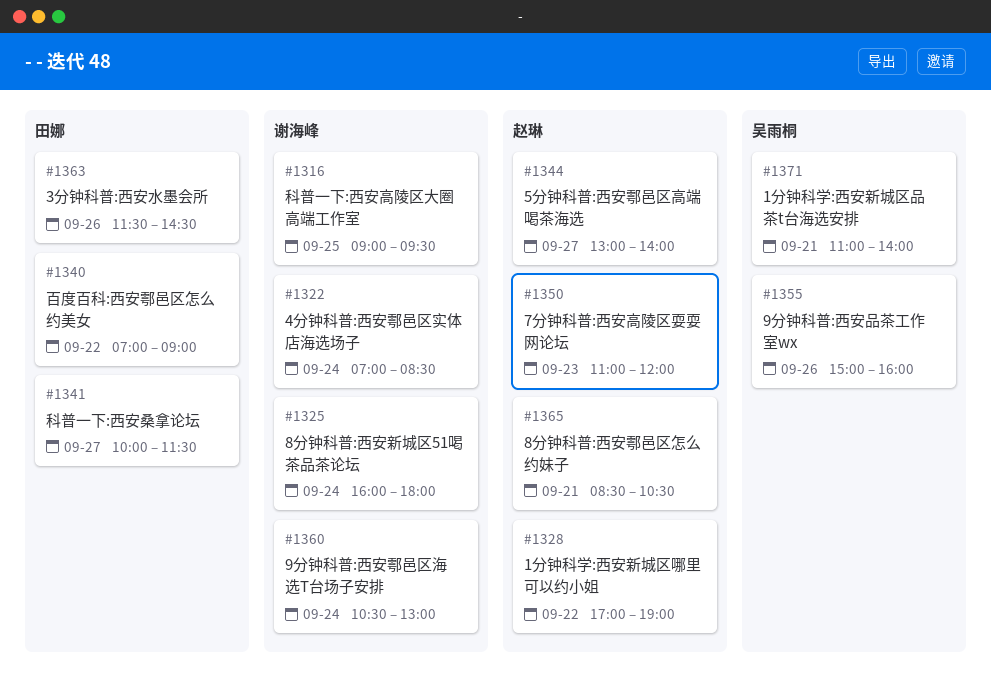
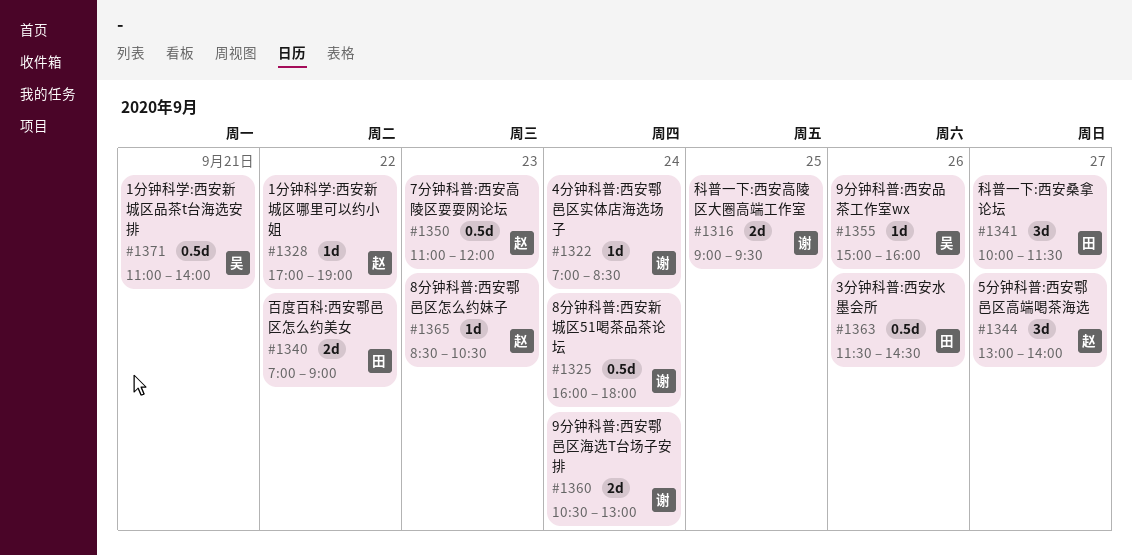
#1365, day: Sep 21 -> Sep 23

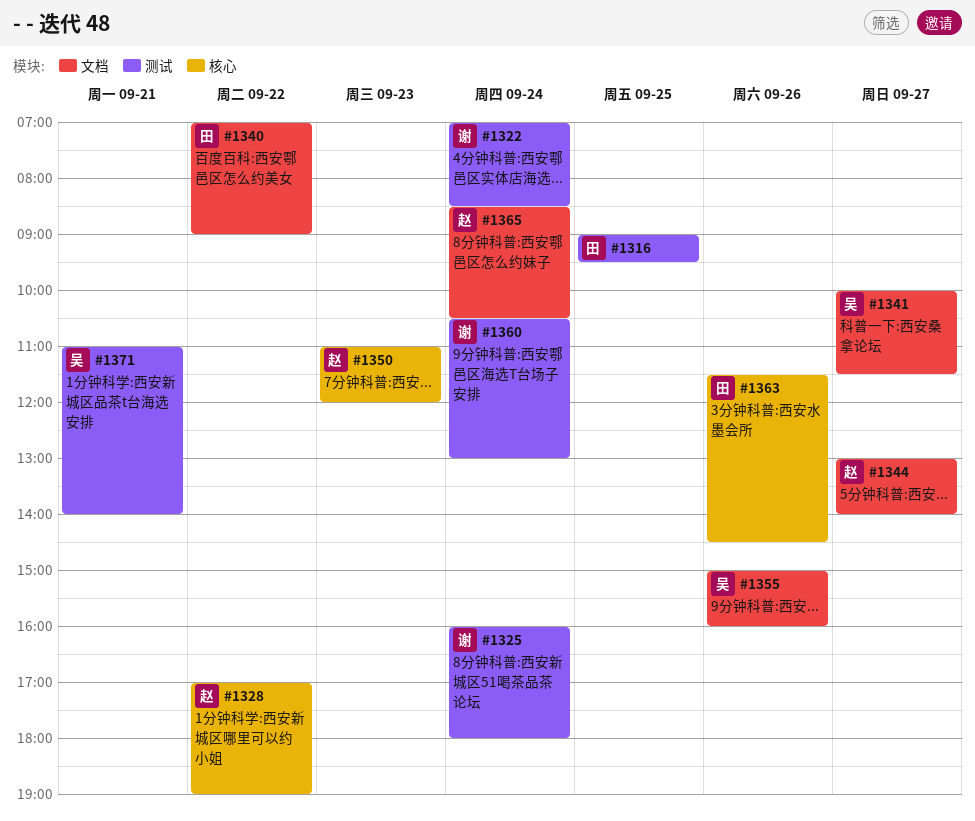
#1316, owner: 谢 -> 田
#1341, owner: 田 -> 吴
#1365, day: Sep 23 -> Sep 24

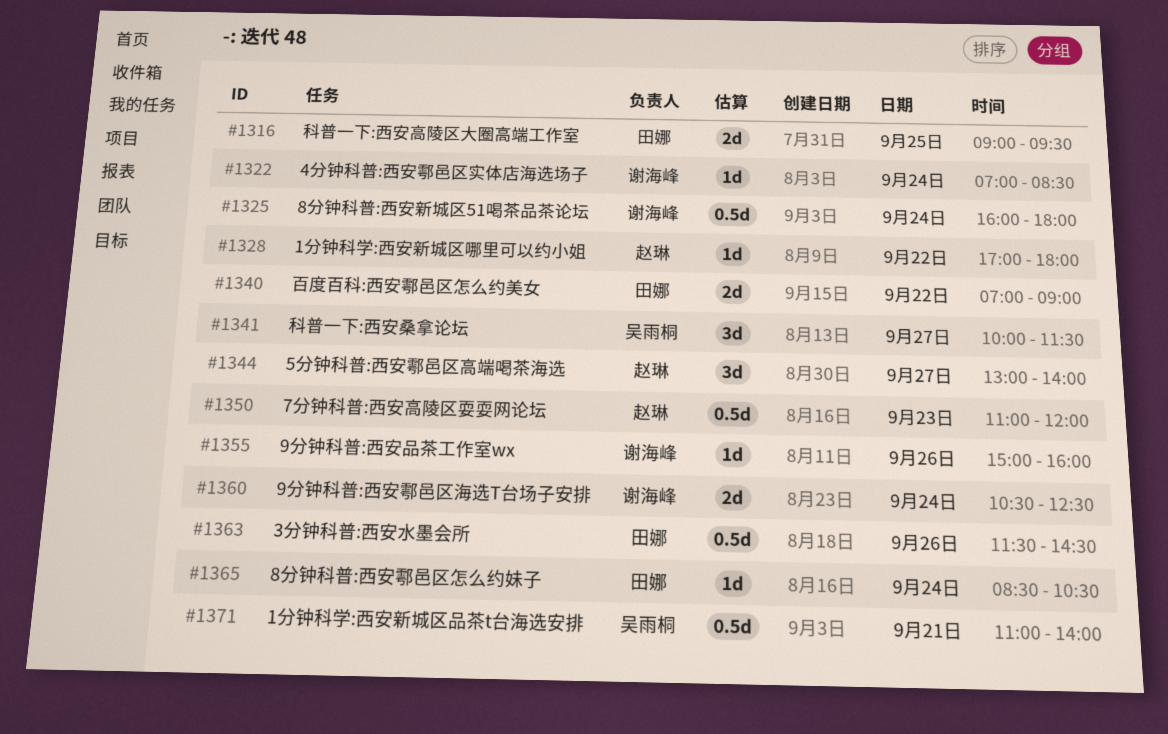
#1328, ends: 19:00 -> 18:00
#1355, owner: 吴雨桐 -> 谢海峰
#1360, ends: 13:00 -> 12:30
#1365, owner: 赵琳 -> 田娜

